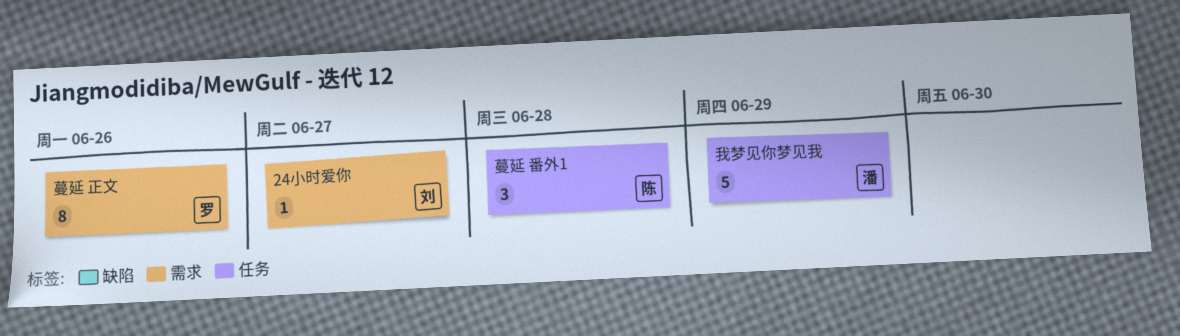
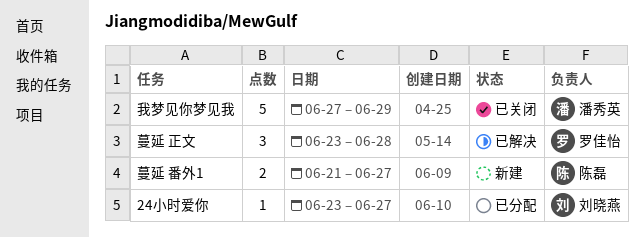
蔓延 正文, estimate: 8 -> 3
蔓延 正文, due: Jun 26 -> Jun 28
蔓延 番外1, estimate: 3 -> 2
蔓延 番外1, due: Jun 28 -> Jun 27

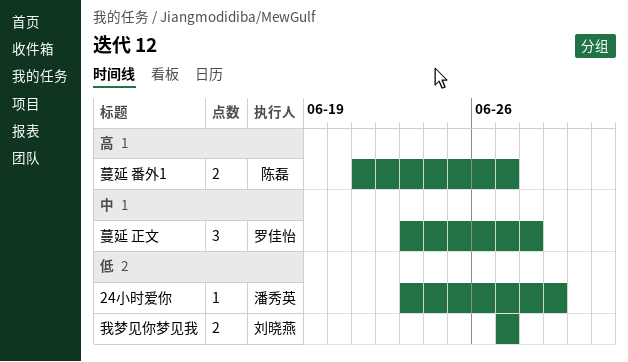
24小时爱你, owner: 刘晓燕 -> 潘秀英
24小时爱你, due: Jun 27 -> Jun 29
我梦见你梦见我, owner: 潘秀英 -> 刘晓燕
我梦见你梦见我, estimate: 5 -> 2
我梦见你梦见我, due: Jun 29 -> Jun 27

